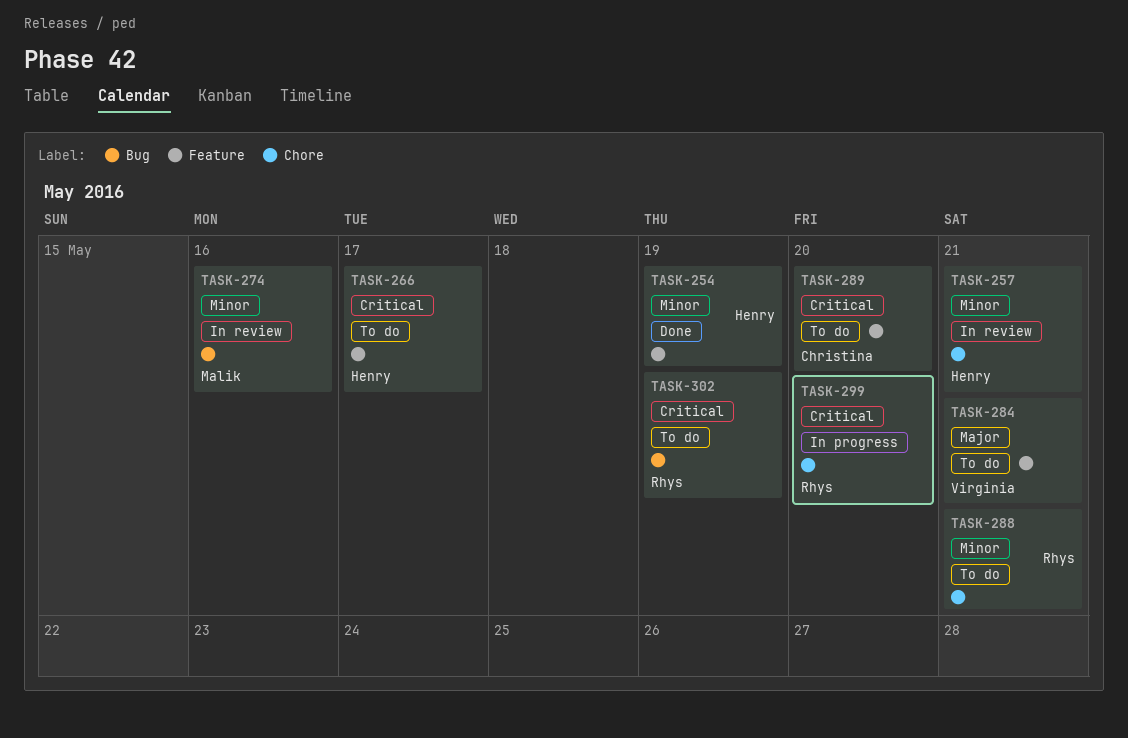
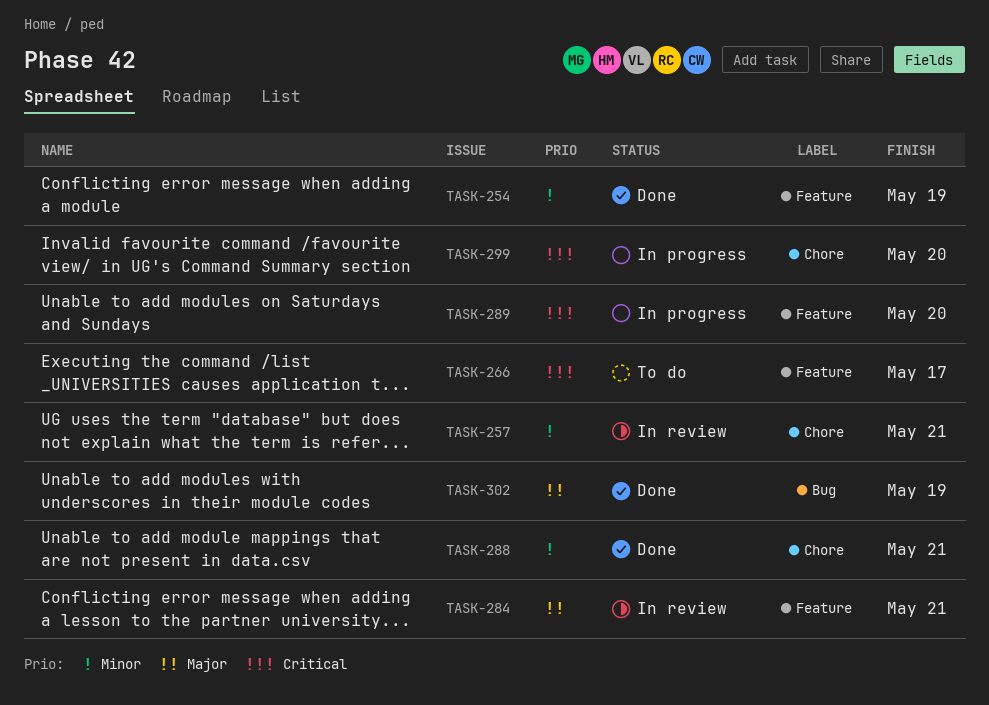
TASK-274: present -> none
TASK-284, status: To do -> In review
TASK-288, status: To do -> Done
TASK-289, status: To do -> In progress
TASK-302, status: To do -> Done
TASK-302, priority: Critical -> Major

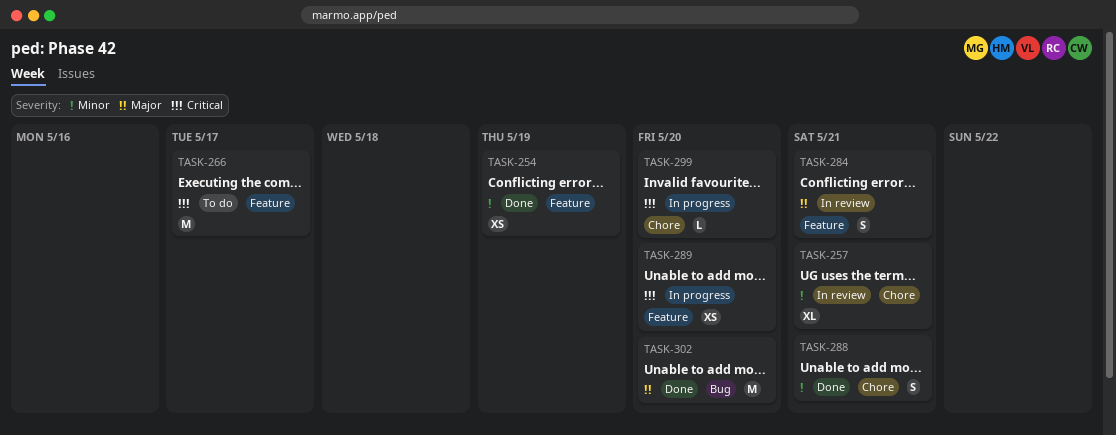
TASK-302, due: May 19 -> May 20

